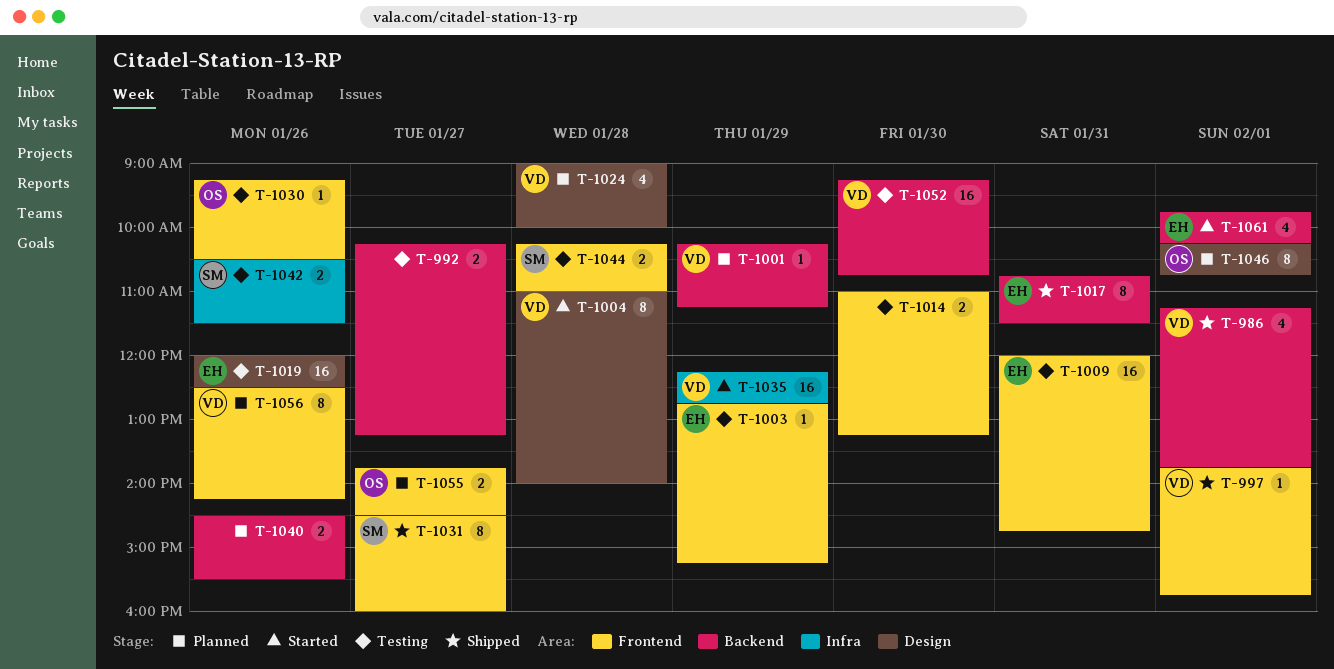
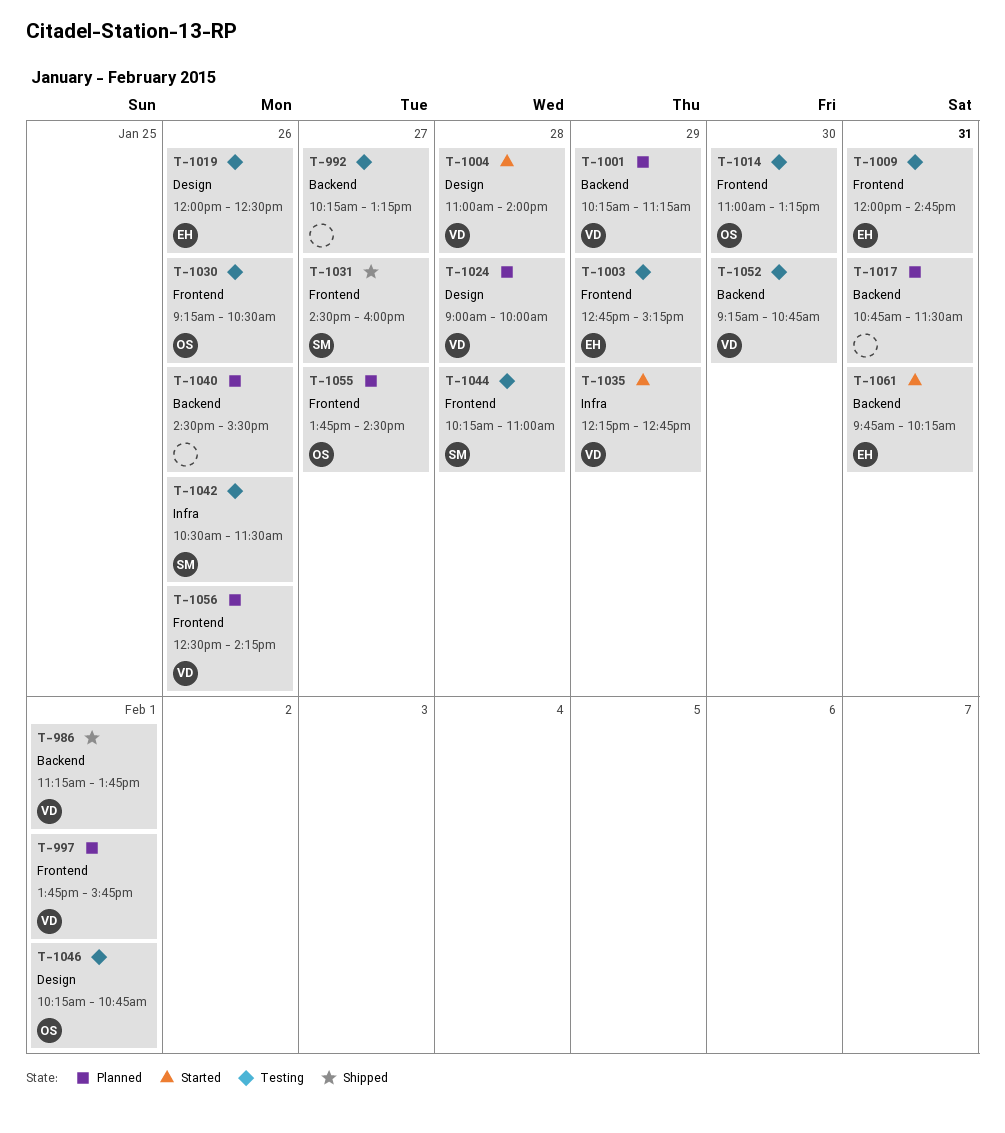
T-997, status: Shipped -> Planned
T-1014, owner: none -> OS
T-1017, status: Shipped -> Planned
T-1017, owner: EH -> none
T-1046, status: Planned -> Testing
T-1061, day: Feb 1 -> Jan 31

